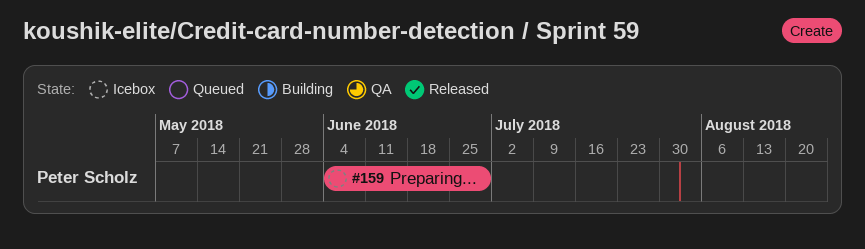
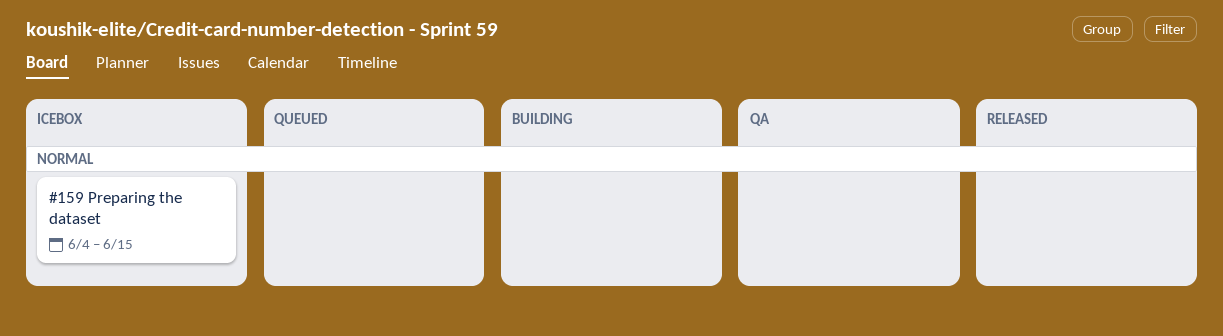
#159, due: Jun 29 -> Jun 15

